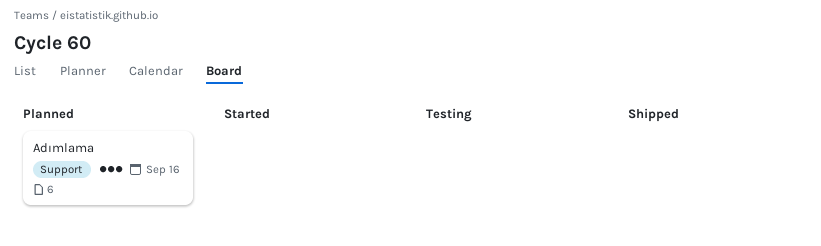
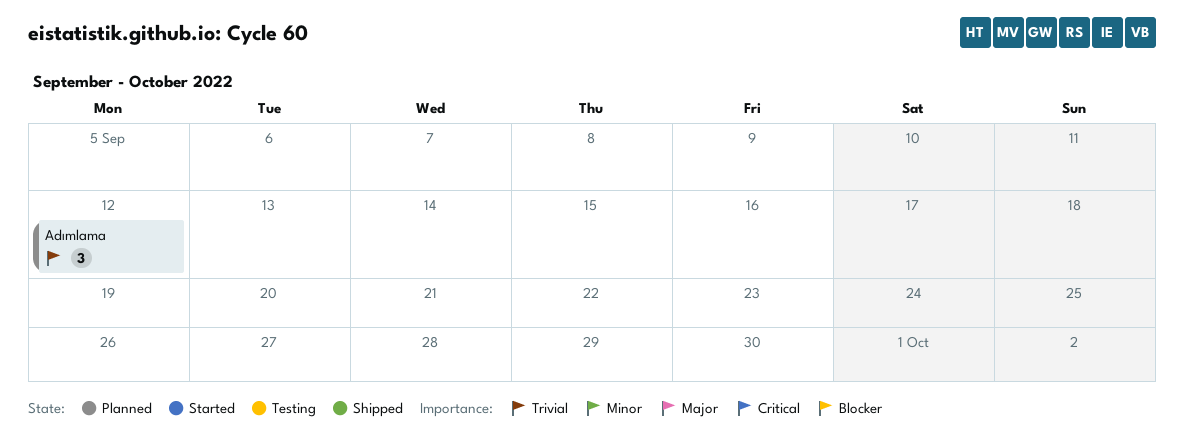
Adımlama, due: Sep 16 -> Sep 12

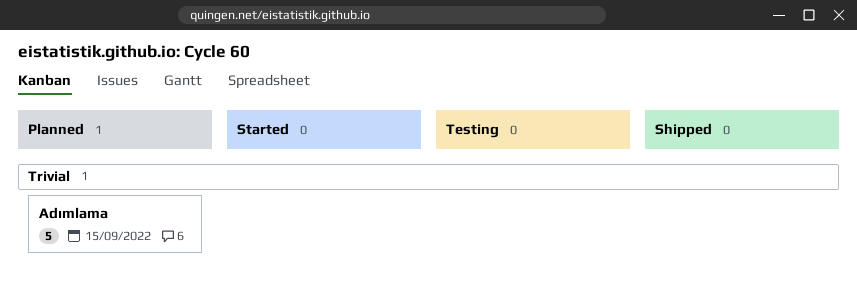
Adımlama, estimate: 3 -> 5
Adımlama, due: Sep 12 -> Sep 15

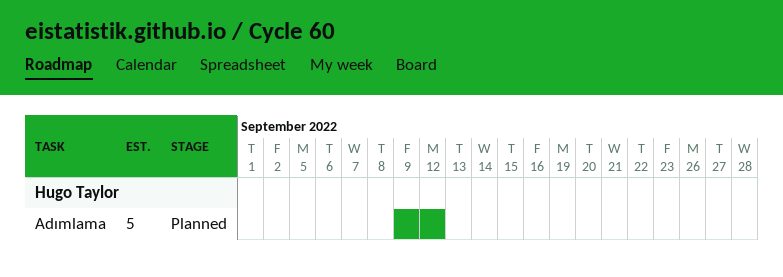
Adımlama, due: Sep 15 -> Sep 12

